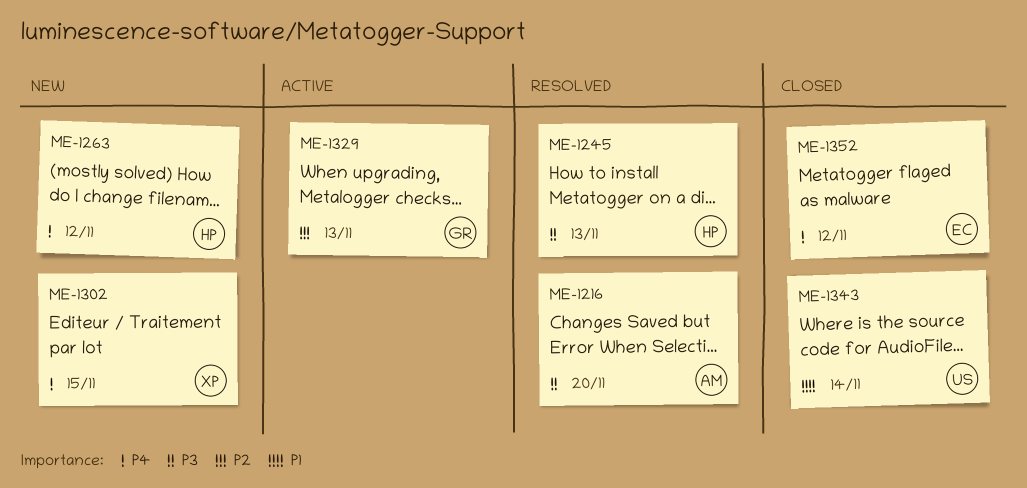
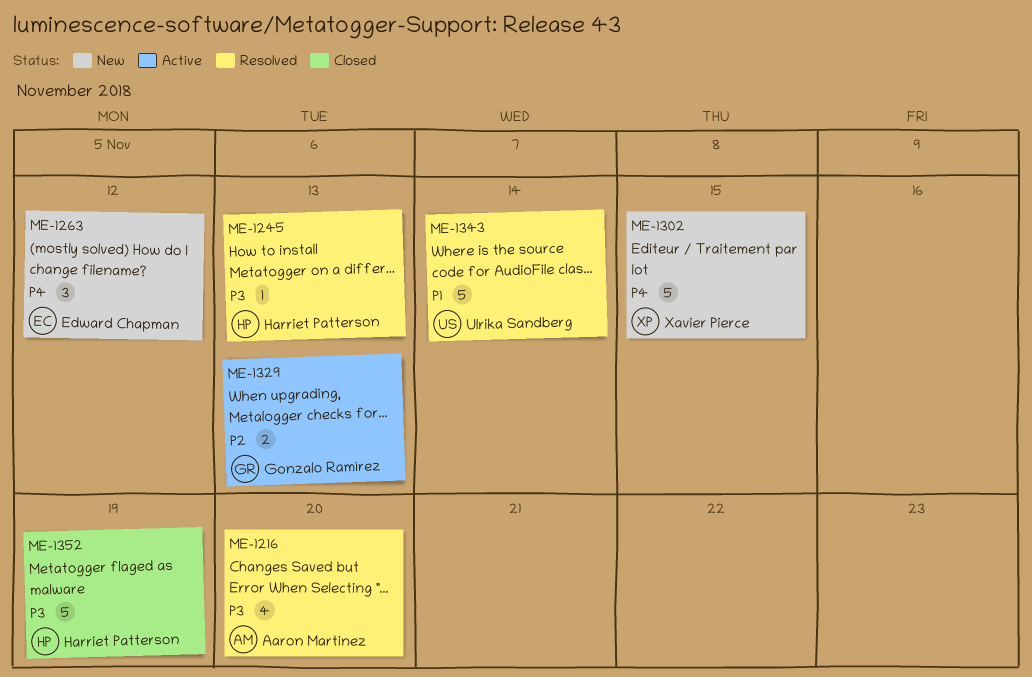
ME-1263, owner: Harriet Patterson -> Edward Chapman
ME-1343, status: Closed -> Resolved
ME-1352, owner: Edward Chapman -> Harriet Patterson
ME-1352, priority: P4 -> P3
ME-1352, due: Nov 12 -> Nov 19

